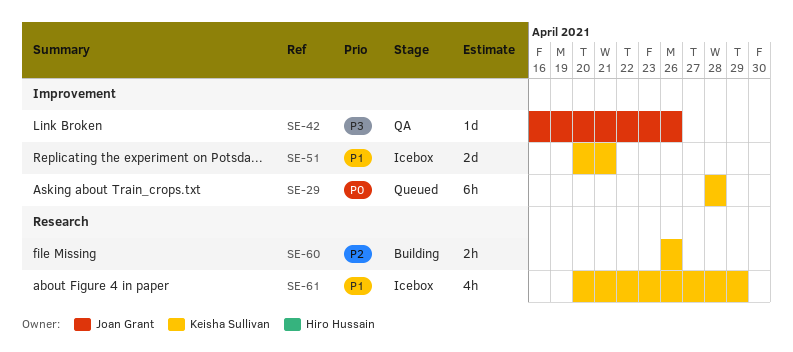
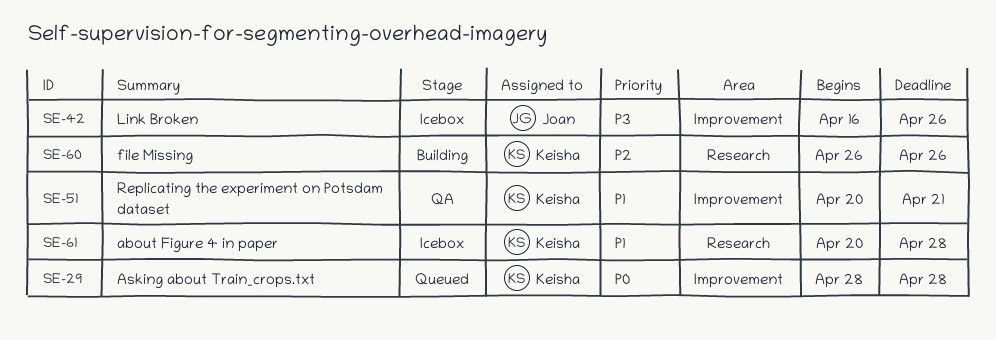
SE-42, status: QA -> Icebox
SE-51, status: Icebox -> QA
SE-61, due: Apr 29 -> Apr 28

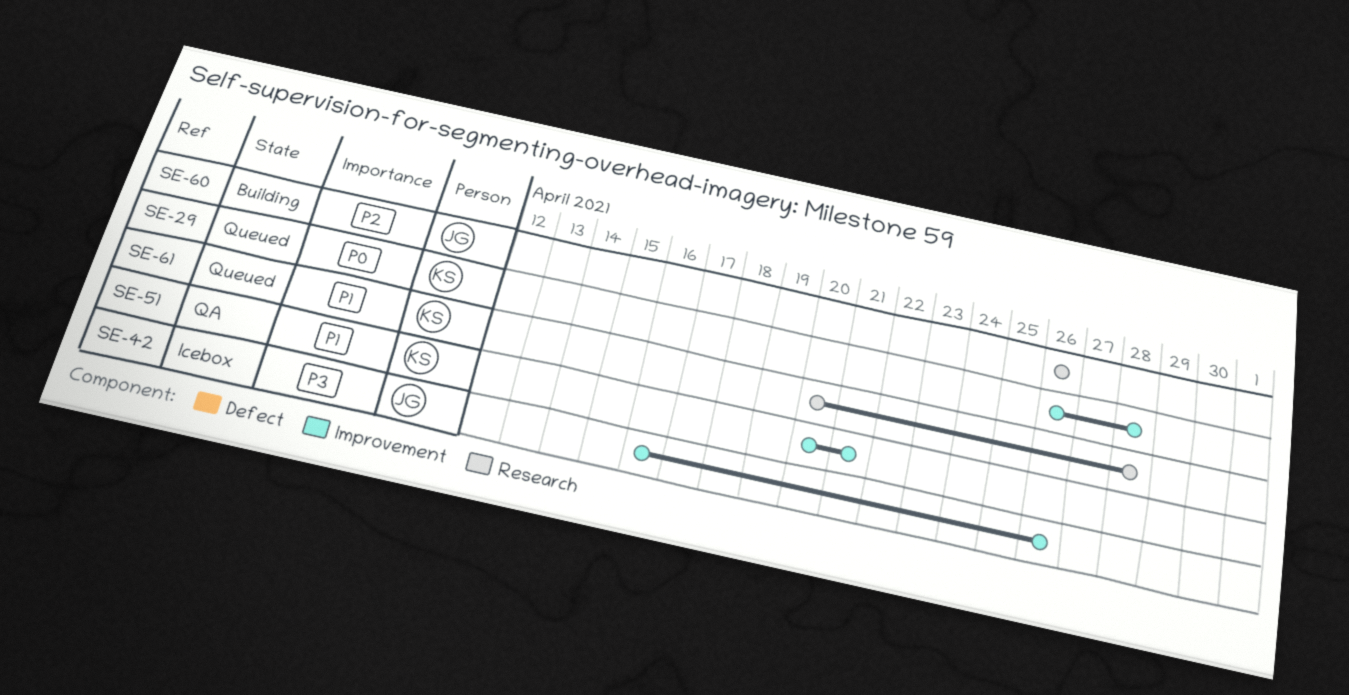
SE-29, start: Apr 28 -> Apr 26
SE-60, owner: Keisha -> Joan
SE-61, status: Icebox -> Queued

